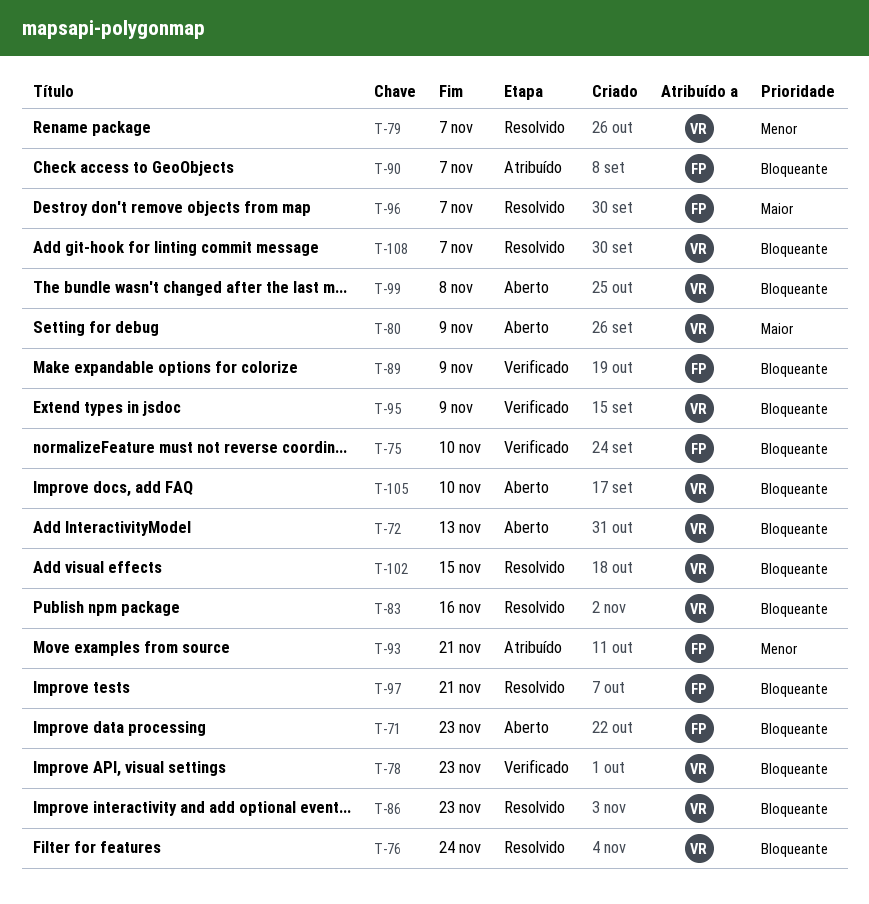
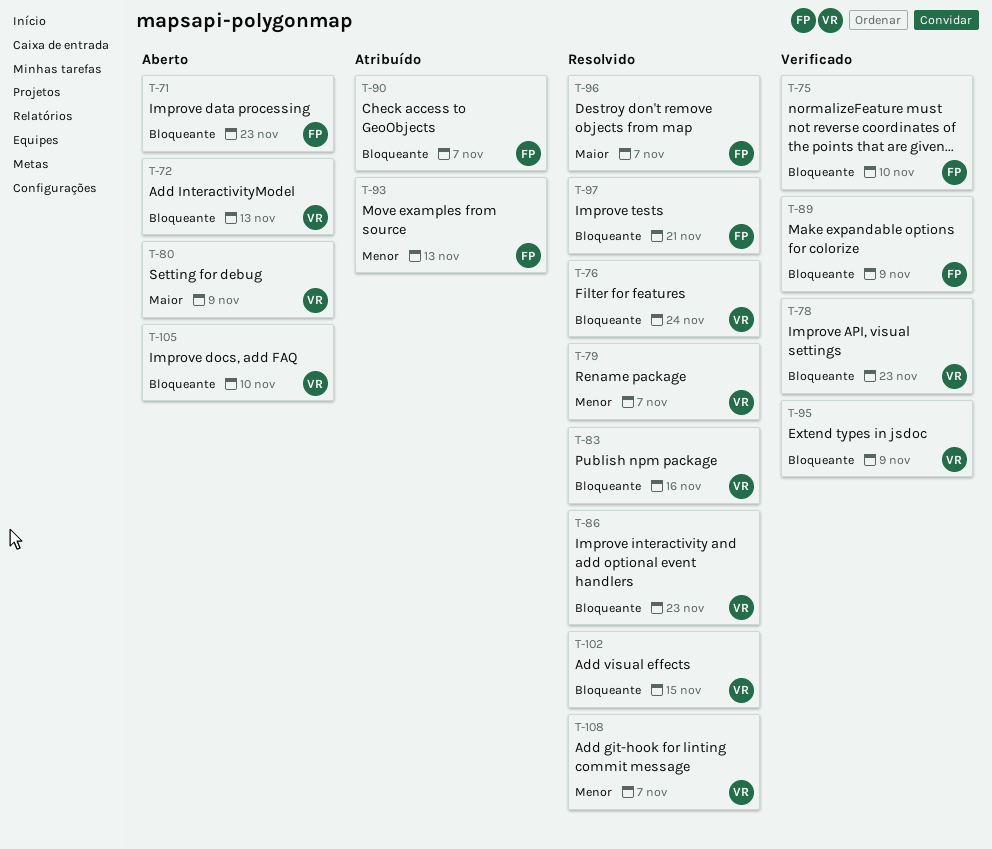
T-93, due: Nov 21 -> Nov 13
T-99: present -> none
T-108, priority: Bloqueante -> Menor

